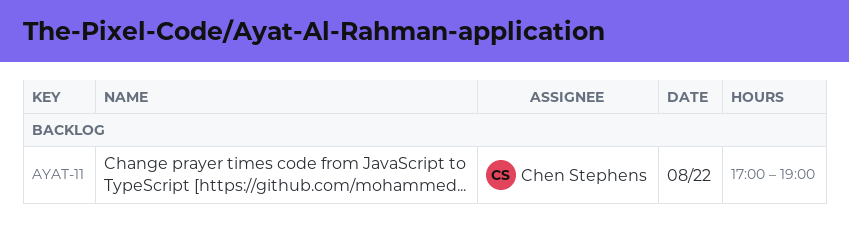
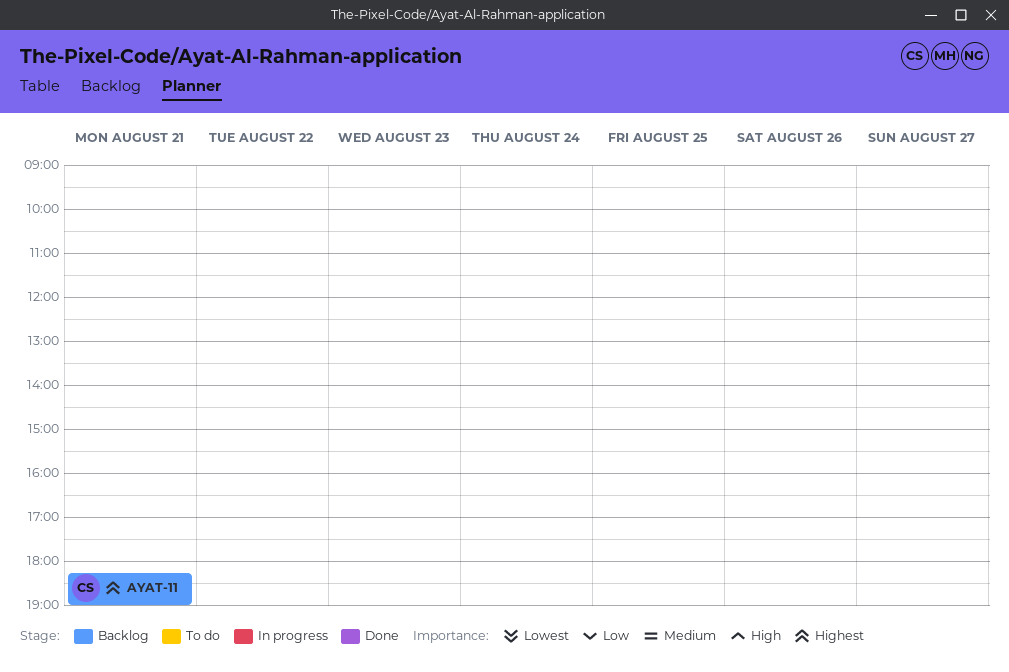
AYAT-11, day: Aug 22 -> Aug 21
AYAT-11, begins: 17:00 -> 18:15

